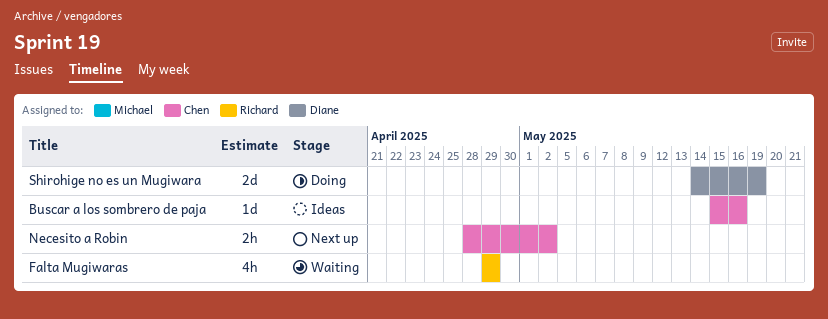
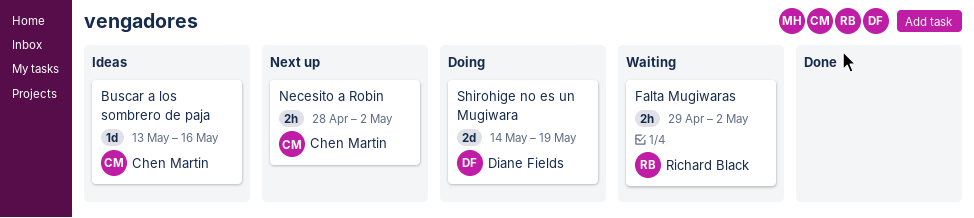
Buscar a los sombrero de paja, start: May 15 -> May 13
Falta Mugiwaras, estimate: 4h -> 2h
Falta Mugiwaras, due: Apr 29 -> May 2

